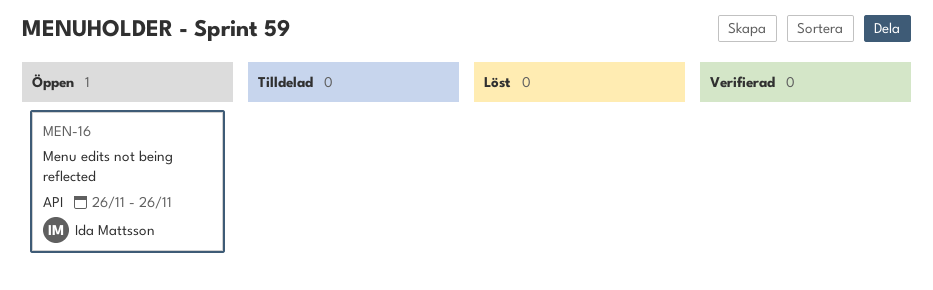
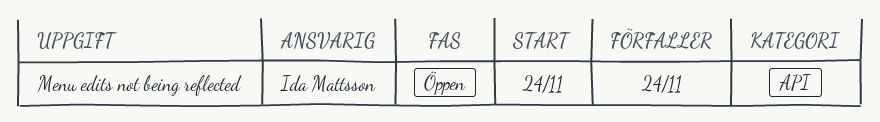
Menu edits not being reflected, start: Nov 26 -> Nov 24
Menu edits not being reflected, due: Nov 26 -> Nov 24

